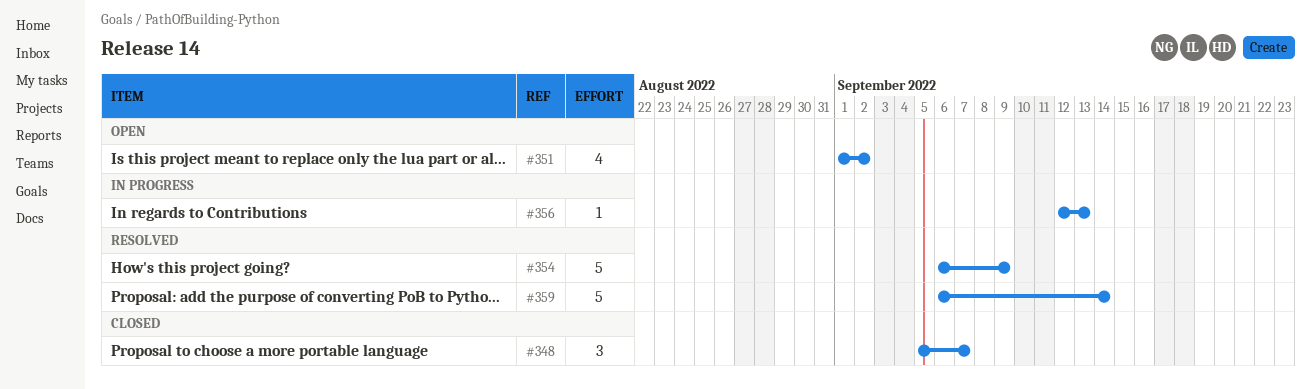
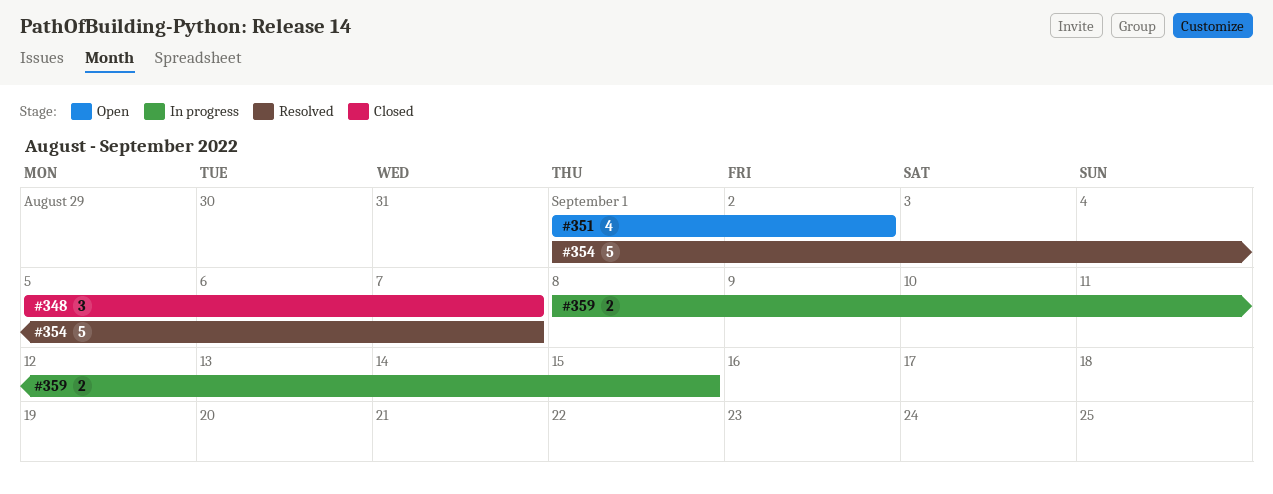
#354, start: Sep 6 -> Sep 1
#354, due: Sep 9 -> Sep 7
#356: present -> none
#359, status: Resolved -> In progress
#359, estimate: 5 -> 2
#359, start: Sep 6 -> Sep 8
#359, due: Sep 14 -> Sep 15

